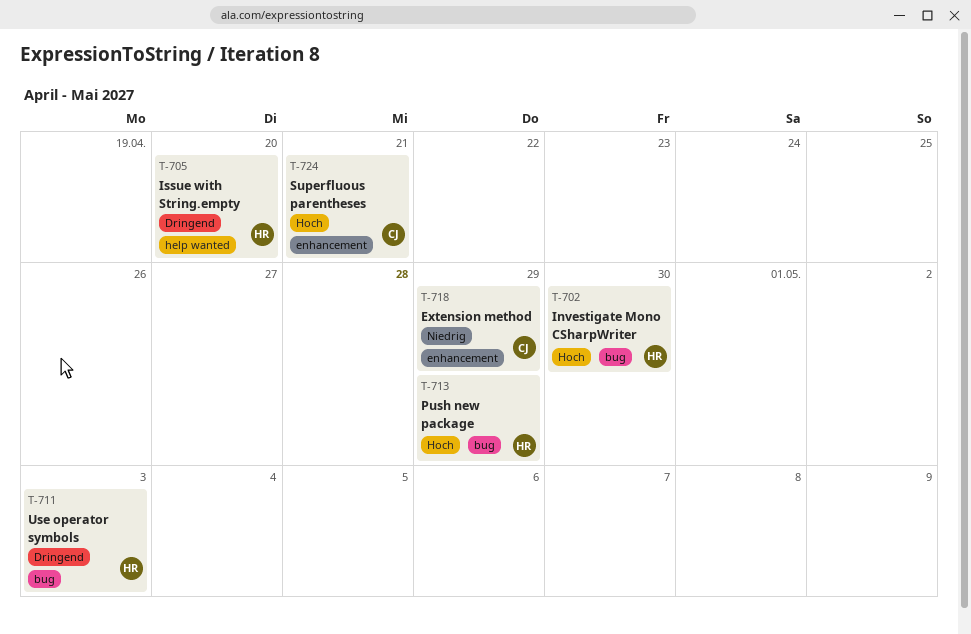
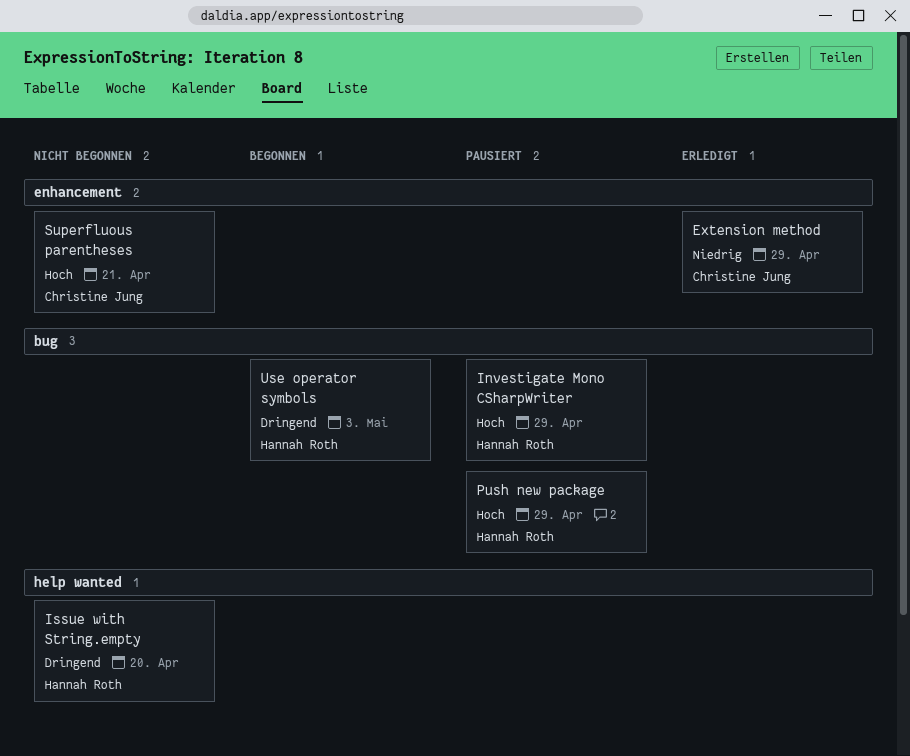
Investigate Mono CSharpWriter, due: Apr 30 -> Apr 29

